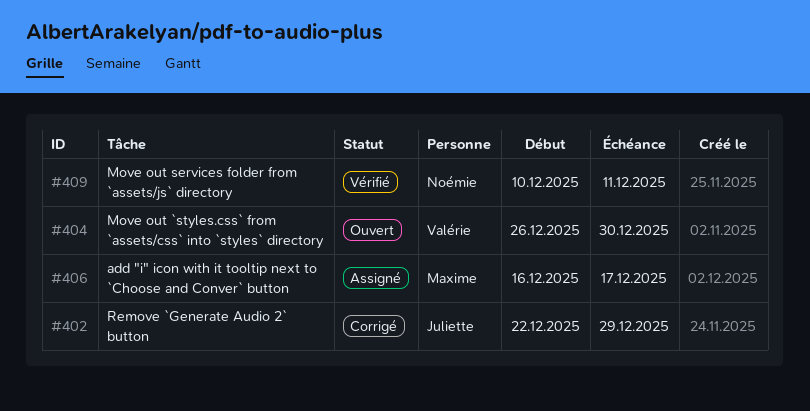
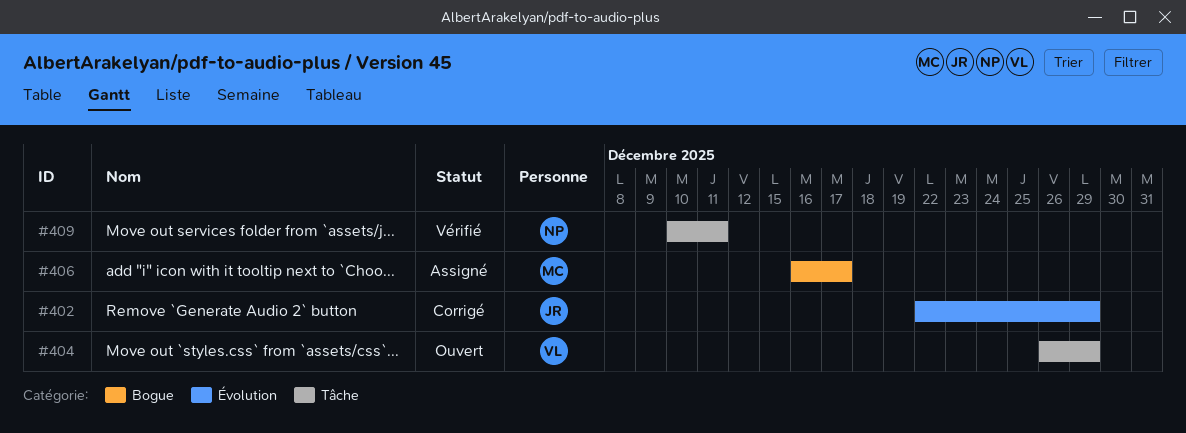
#404, due: Dec 30 -> Dec 29

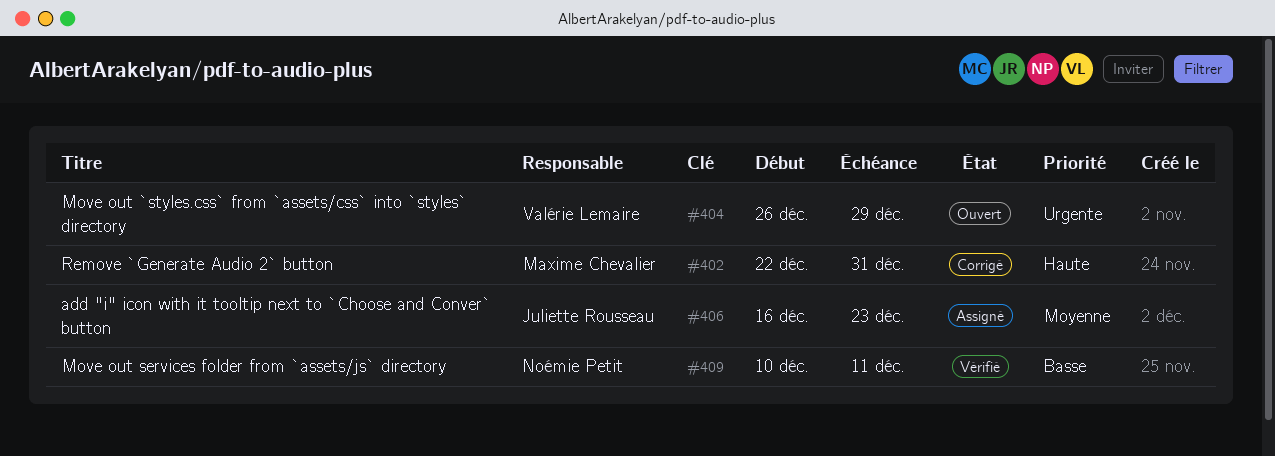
#402, owner: Juliette Rousseau -> Maxime Chevalier
#402, due: Dec 29 -> Dec 31
#406, owner: Maxime Chevalier -> Juliette Rousseau
#406, due: Dec 17 -> Dec 23

